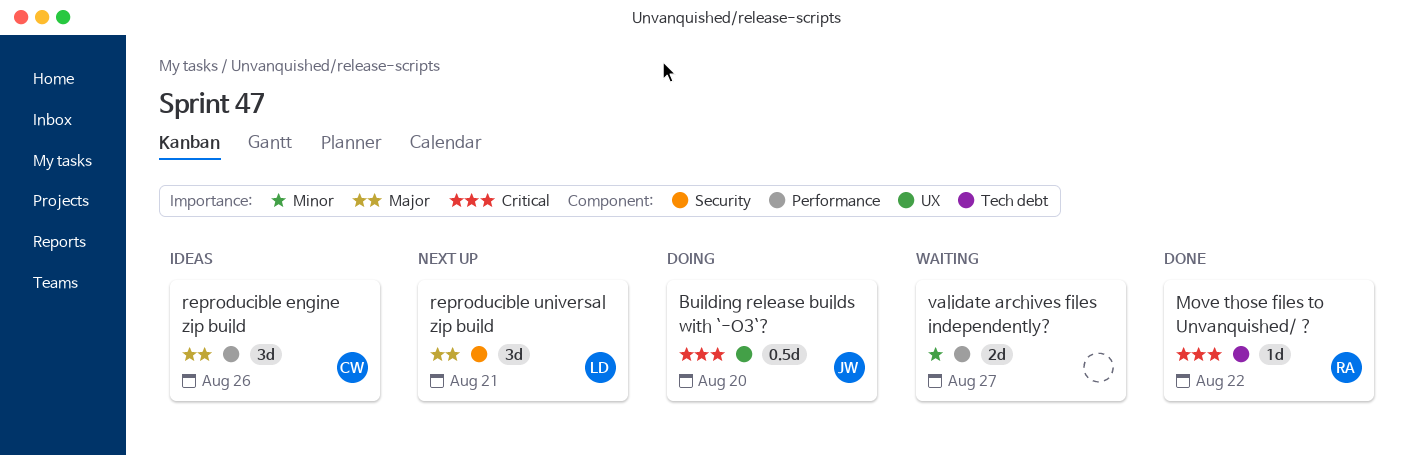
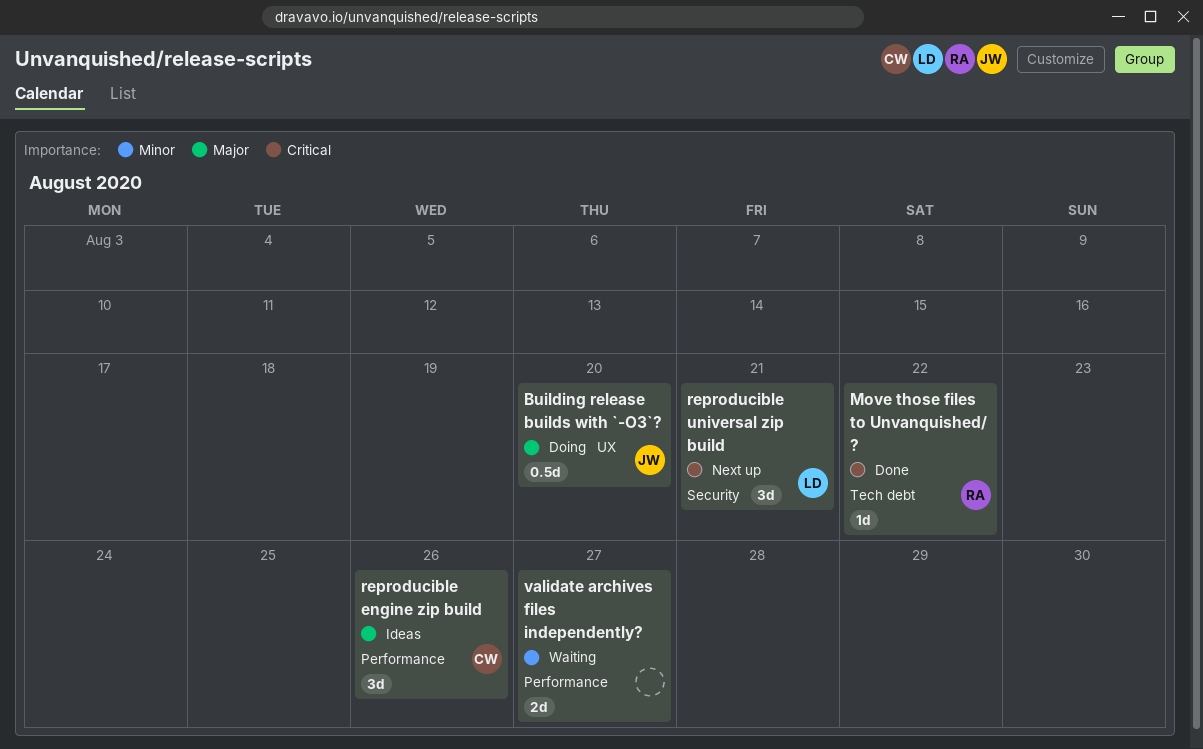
Building release builds with `-O3`?, priority: Critical -> Major
reproducible universal zip build, priority: Major -> Critical

